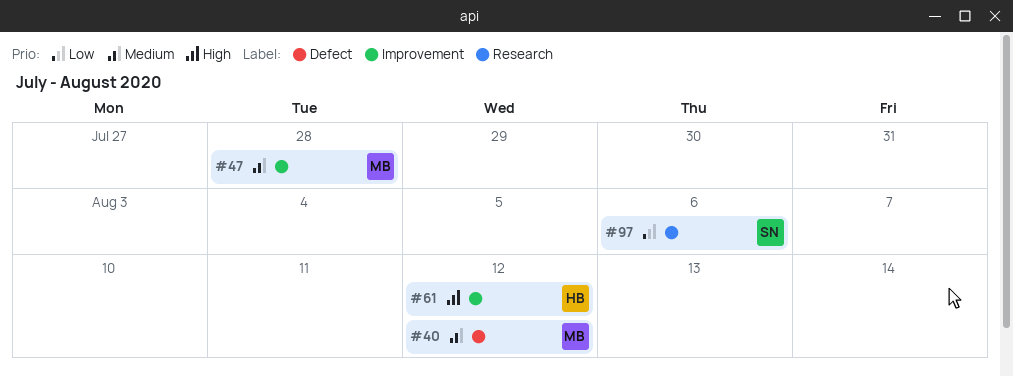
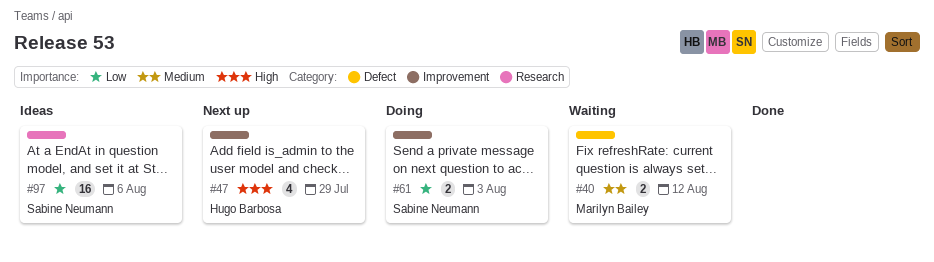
#47, owner: Marilyn Bailey -> Hugo Barbosa
#47, priority: Medium -> High
#47, due: Jul 28 -> Jul 29
#61, owner: Hugo Barbosa -> Sabine Neumann
#61, priority: High -> Low
#61, due: Aug 12 -> Aug 3

